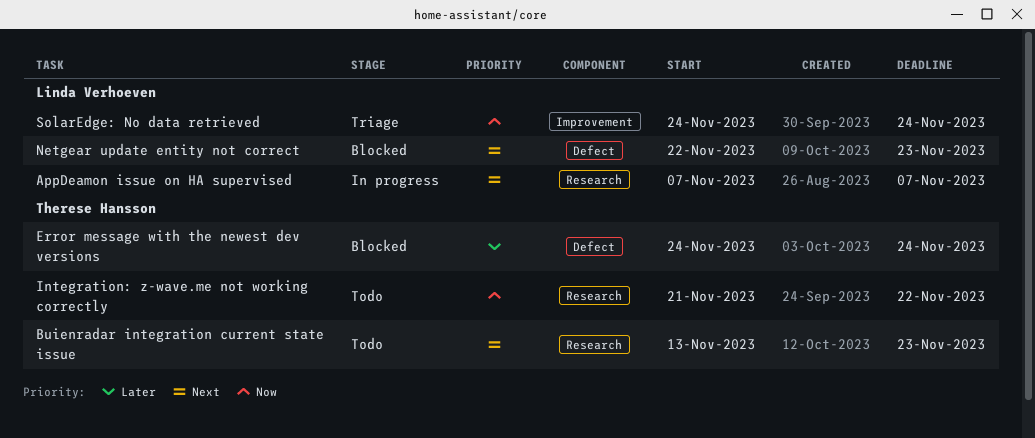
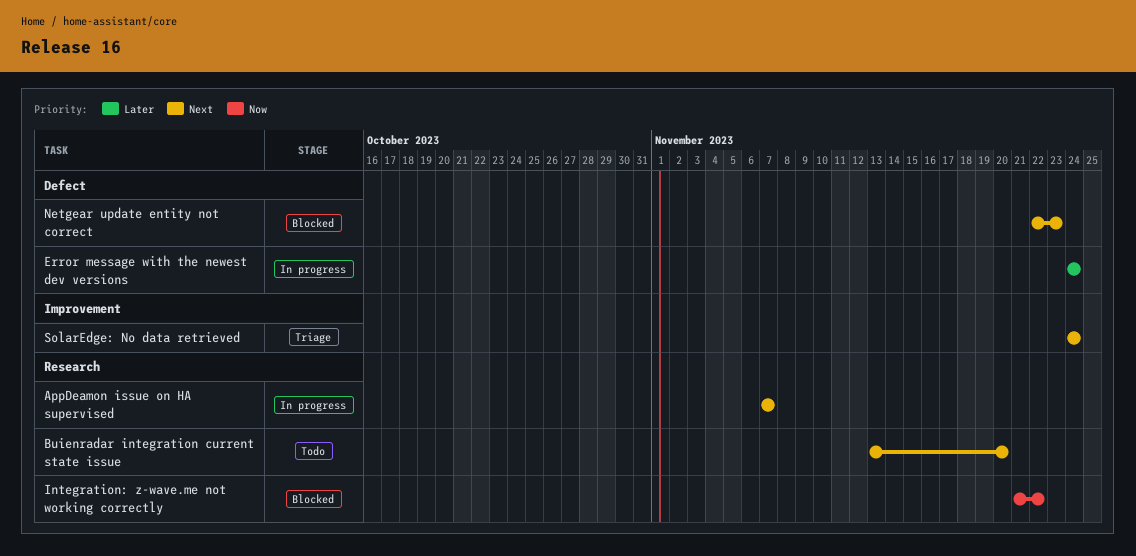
Buienradar integration current state issue, due: Nov 23 -> Nov 20
Error message with the newest dev versions, status: Blocked -> In progress
Integration: z-wave.me not working correctly, status: Todo -> Blocked
SolarEdge: No data retrieved, priority: Now -> Next

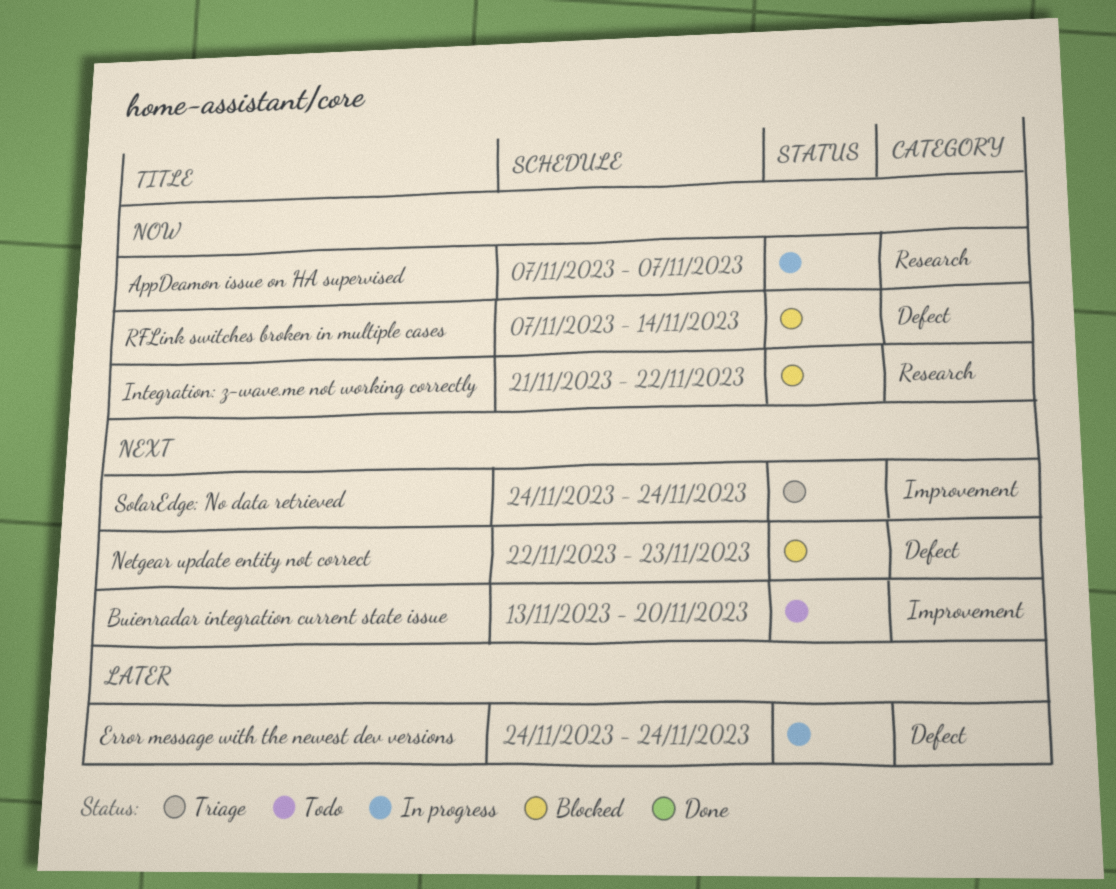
AppDeamon issue on HA supervised, priority: Next -> Now
Buienradar integration current state issue, label: Research -> Improvement
RFLink switches broken in multiple cases: none -> present

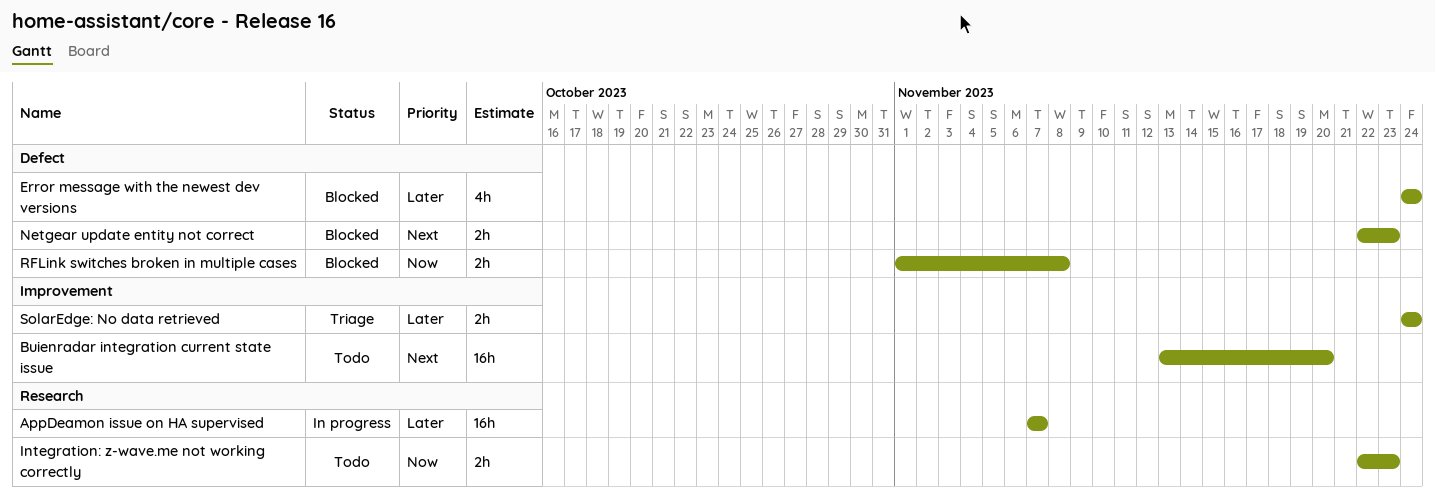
AppDeamon issue on HA supervised, priority: Now -> Later
Error message with the newest dev versions, status: In progress -> Blocked
Integration: z-wave.me not working correctly, status: Blocked -> Todo
Integration: z-wave.me not working correctly, start: Nov 21 -> Nov 22
Integration: z-wave.me not working correctly, due: Nov 22 -> Nov 23
RFLink switches broken in multiple cases, start: Nov 7 -> Nov 1
RFLink switches broken in multiple cases, due: Nov 14 -> Nov 8
SolarEdge: No data retrieved, priority: Next -> Later

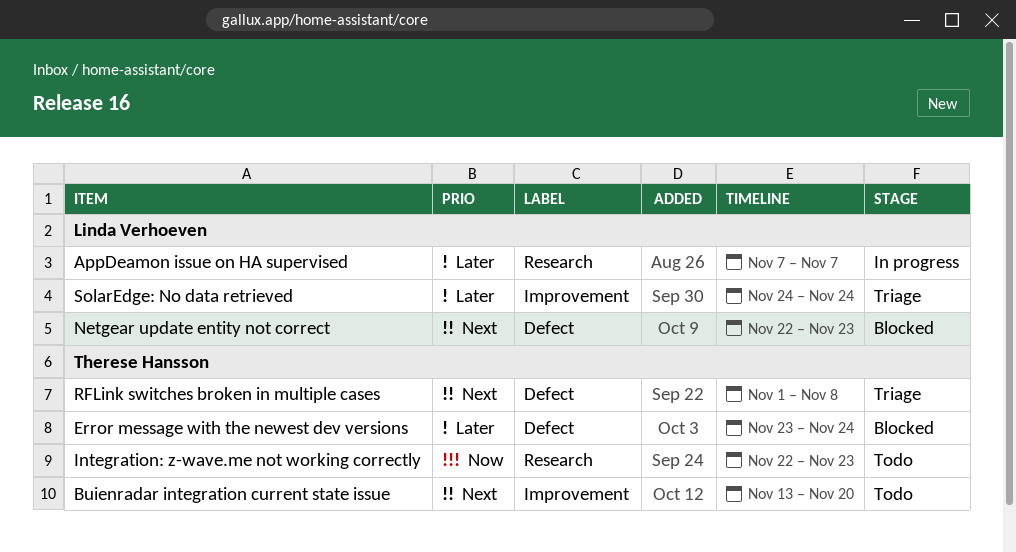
Error message with the newest dev versions, start: Nov 24 -> Nov 23
RFLink switches broken in multiple cases, status: Blocked -> Triage
RFLink switches broken in multiple cases, priority: Now -> Next

